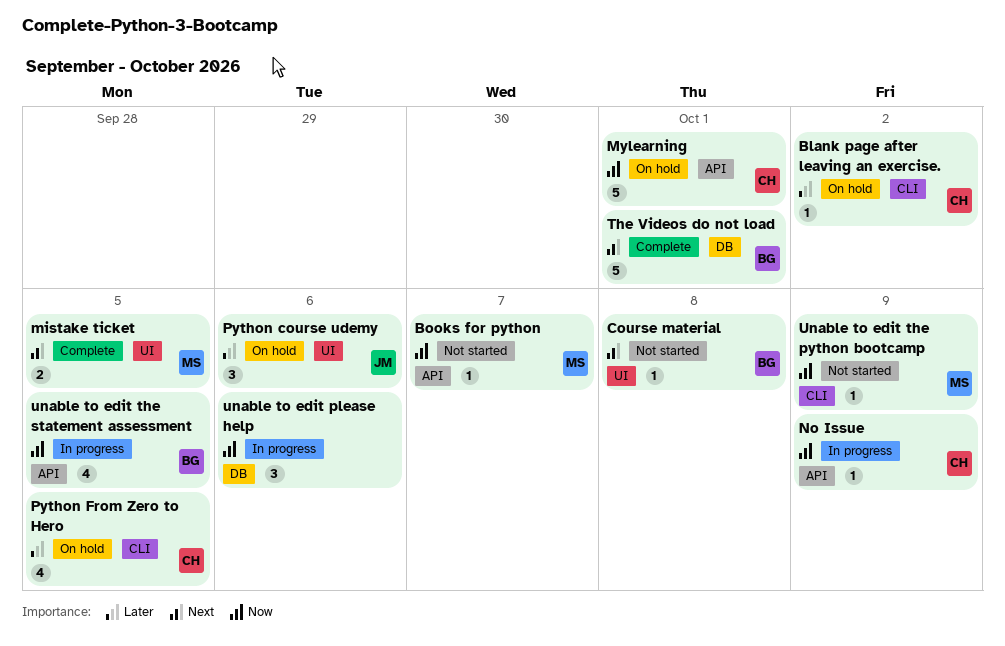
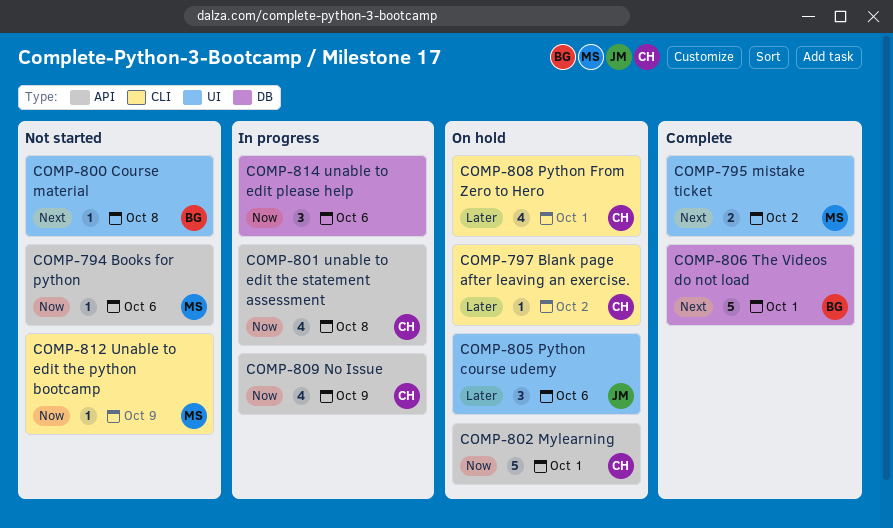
Books for python, due: Oct 7 -> Oct 6
mistake ticket, due: Oct 5 -> Oct 2
No Issue, estimate: 1 -> 4
Python From Zero to Hero, due: Oct 5 -> Oct 1
unable to edit the statement assessment, owner: BG -> CH
unable to edit the statement assessment, due: Oct 5 -> Oct 8

